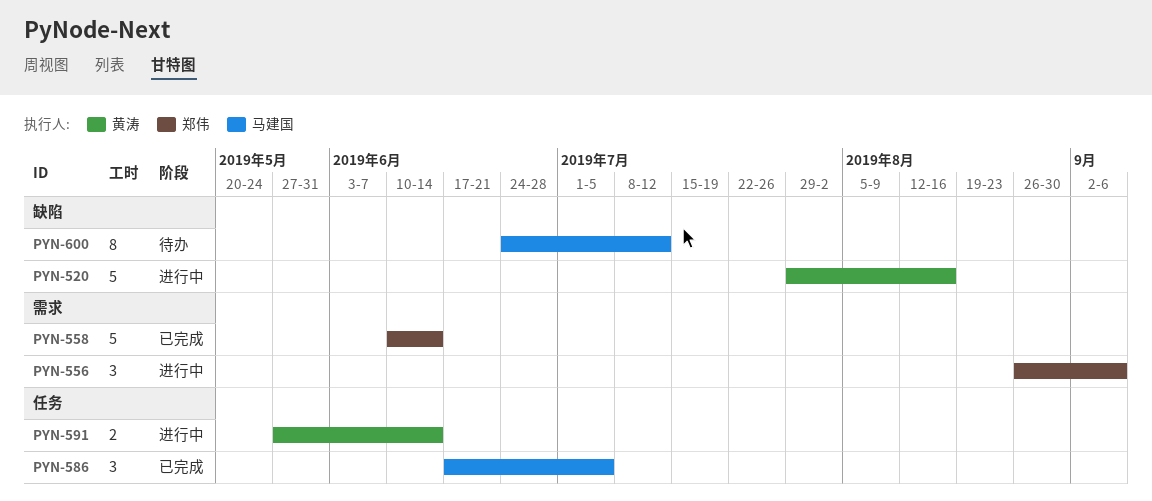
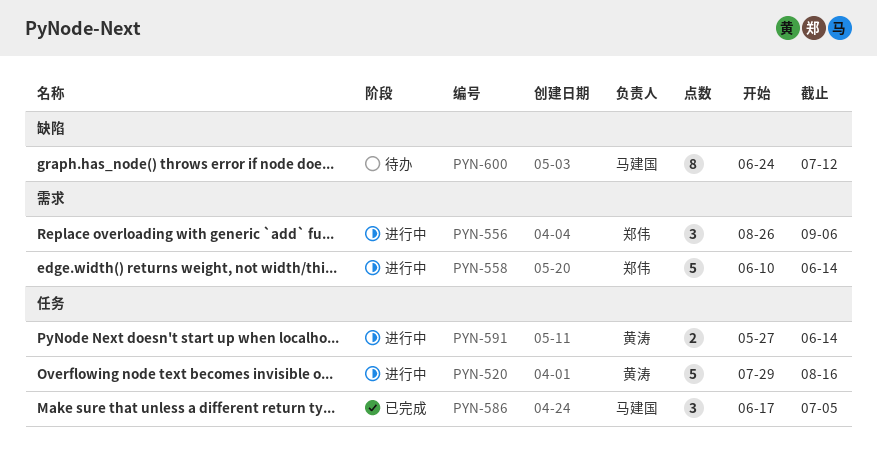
PYN-520, label: 缺陷 -> 任务
PYN-558, status: 已完成 -> 进行中

